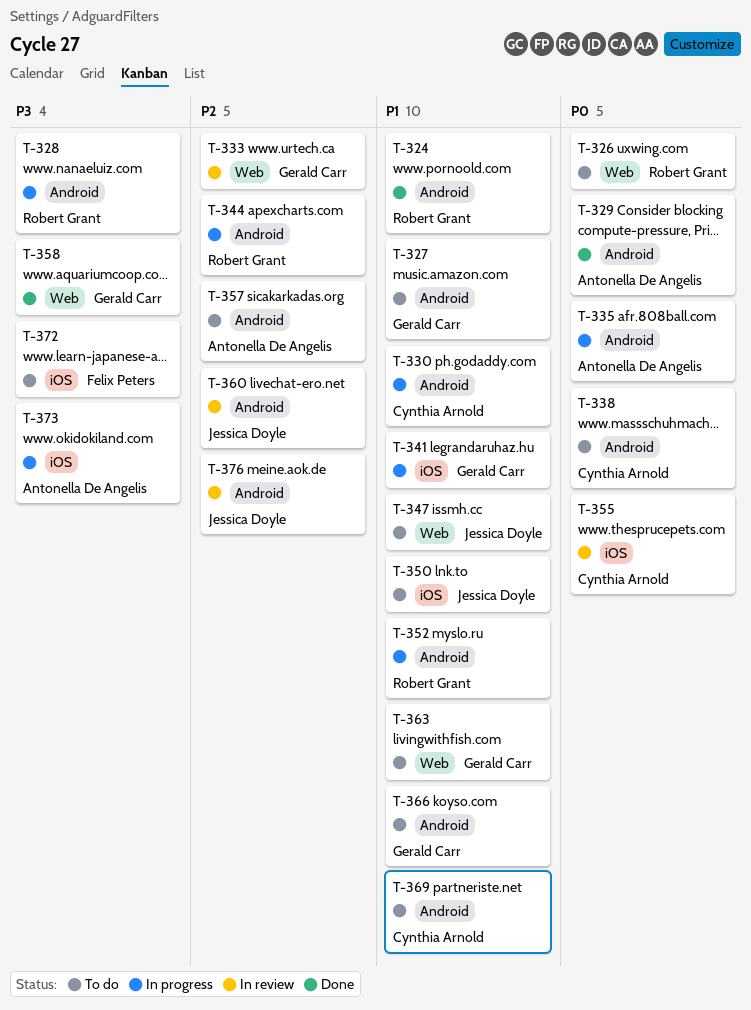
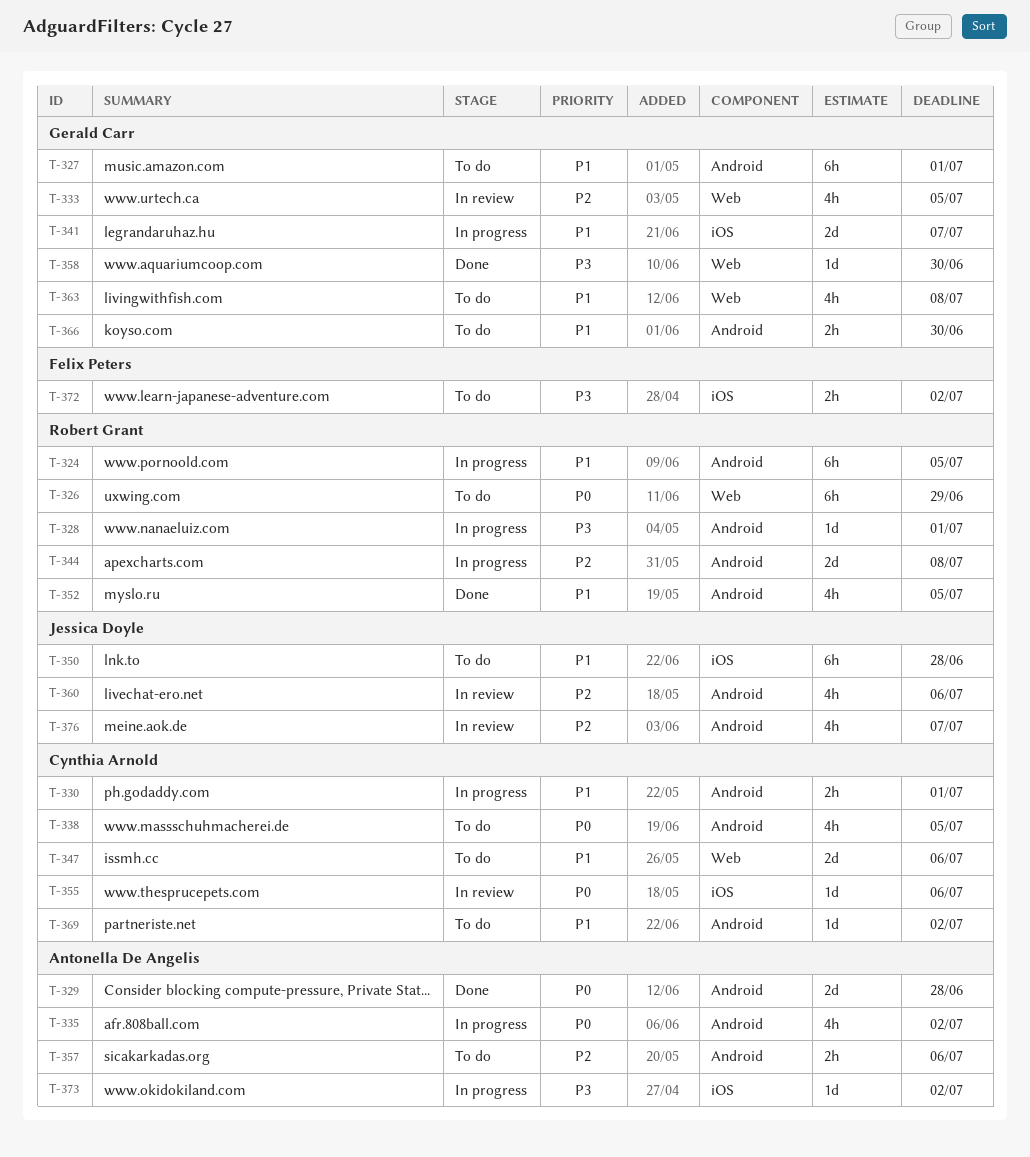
T-324, status: Done -> In progress
T-347, owner: Jessica Doyle -> Cynthia Arnold
T-352, status: In progress -> Done

